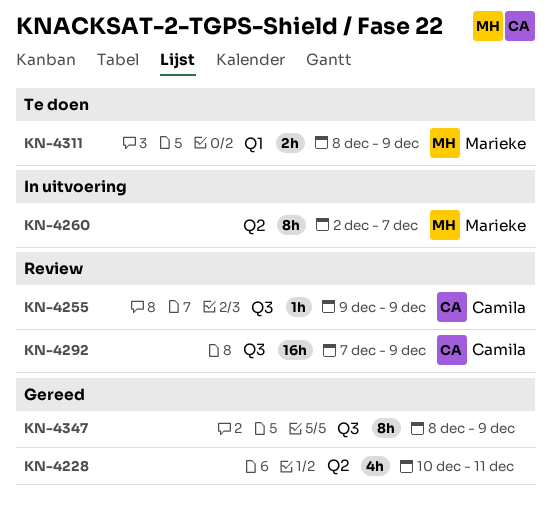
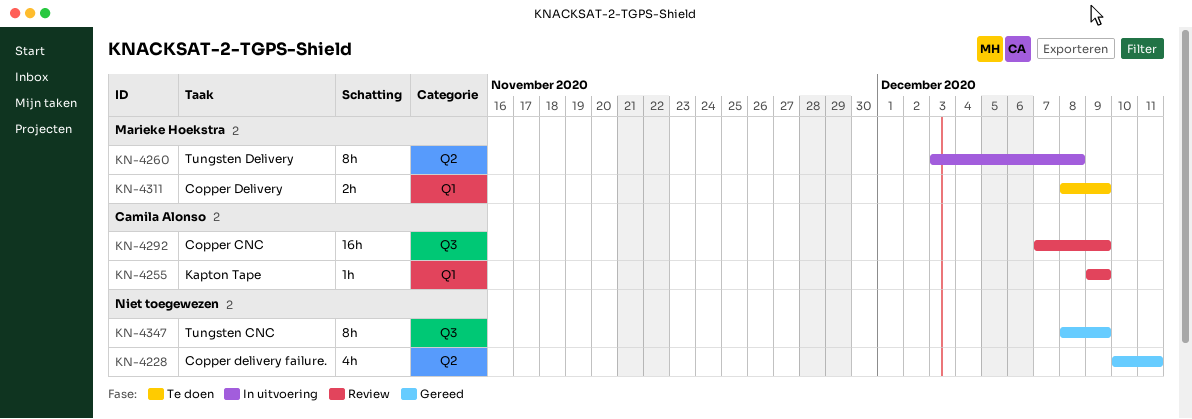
KN-4255, label: Q3 -> Q1
KN-4260, start: Dec 2 -> Dec 3
KN-4260, due: Dec 7 -> Dec 8

